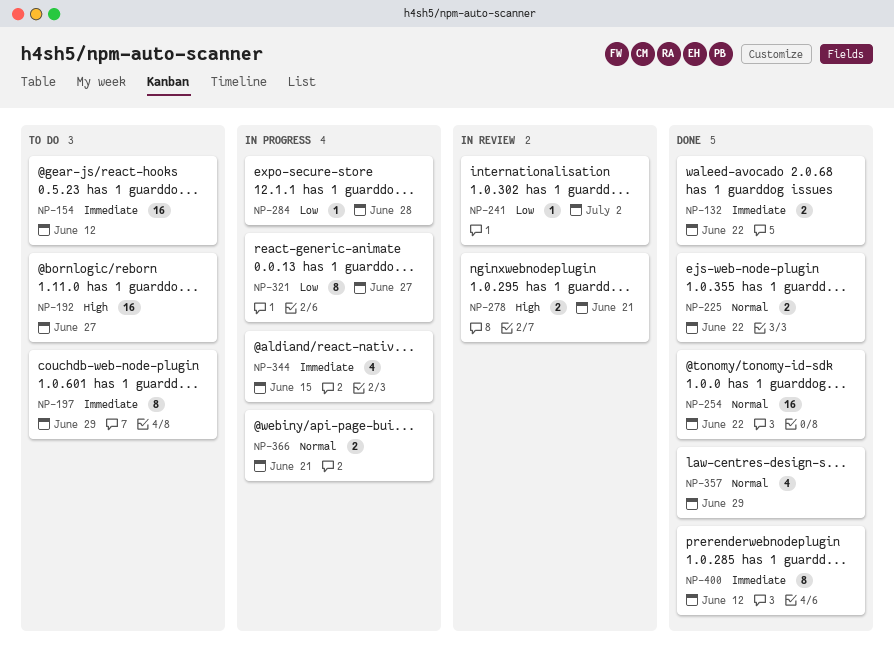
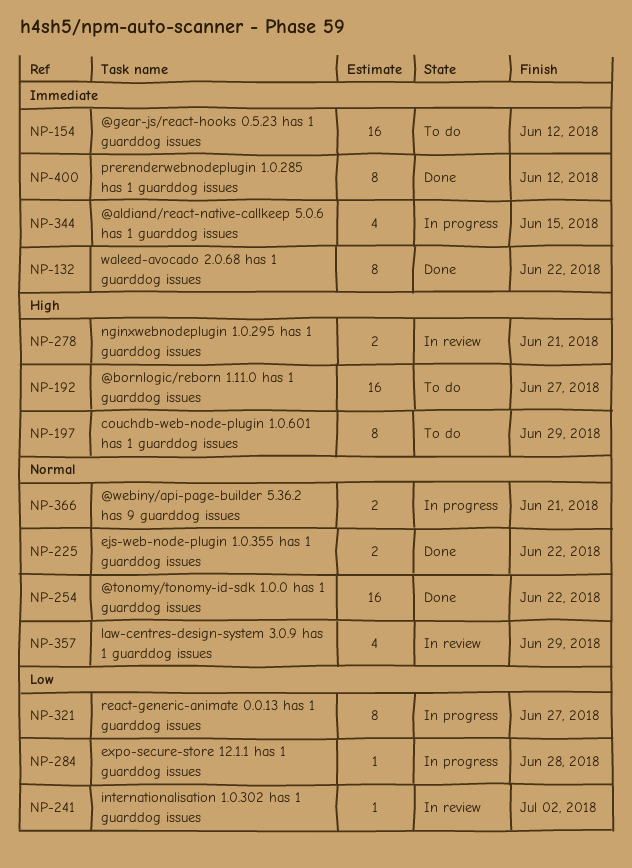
NP-132, estimate: 2 -> 8
NP-197, priority: Immediate -> High
NP-357, status: Done -> In review

